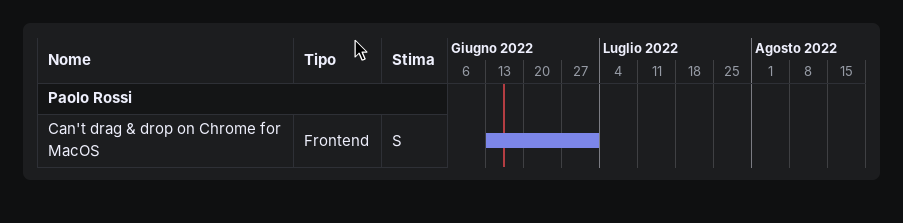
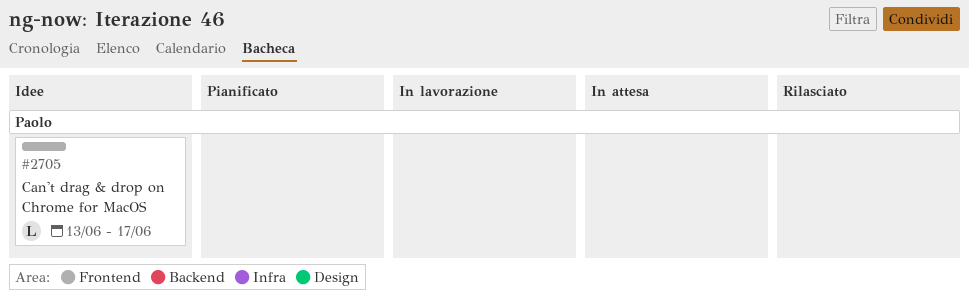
Can't drag & drop on Chrome for MacOS, estimate: S -> L
Can't drag & drop on Chrome for MacOS, due: Jul 1 -> Jun 17

